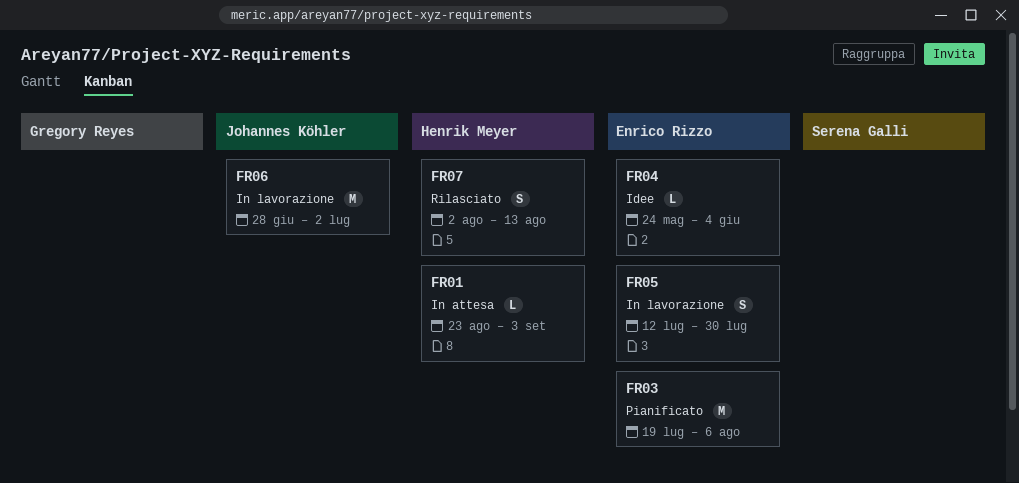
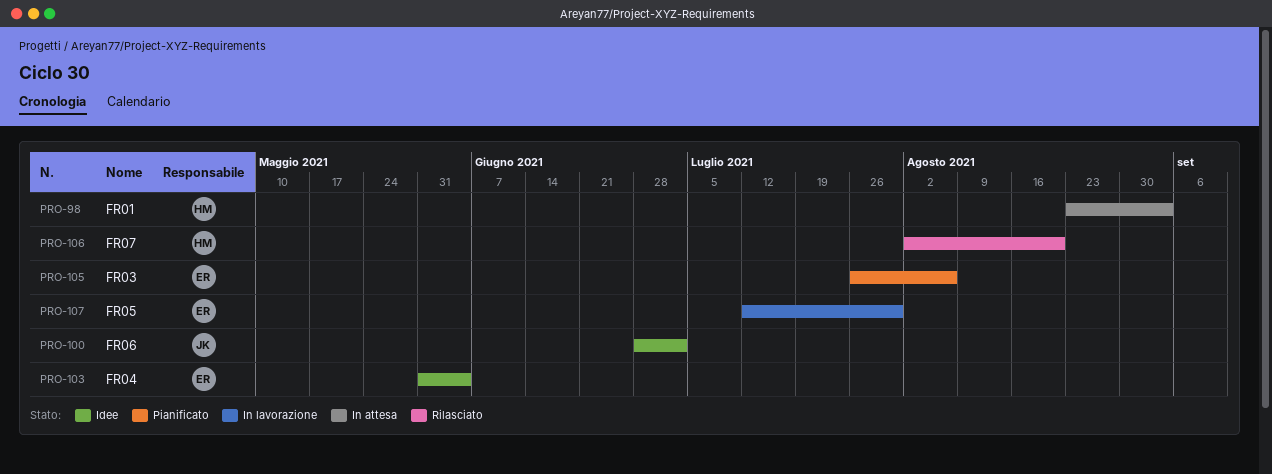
FR03, start: Jul 19 -> Jul 26
FR04, start: May 24 -> May 31
FR06, status: In lavorazione -> Idee
FR07, due: Aug 13 -> Aug 20

